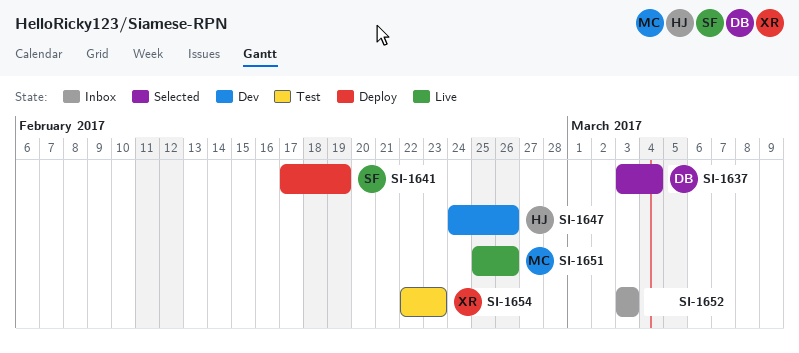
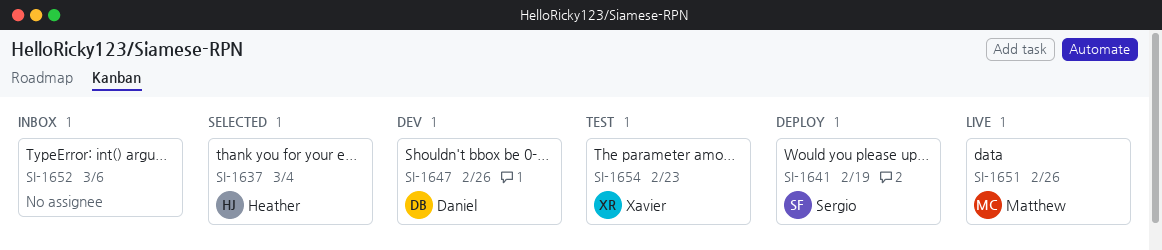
SI-1637, owner: Daniel -> Heather
SI-1647, owner: Heather -> Daniel
SI-1652, due: Mar 3 -> Mar 6

